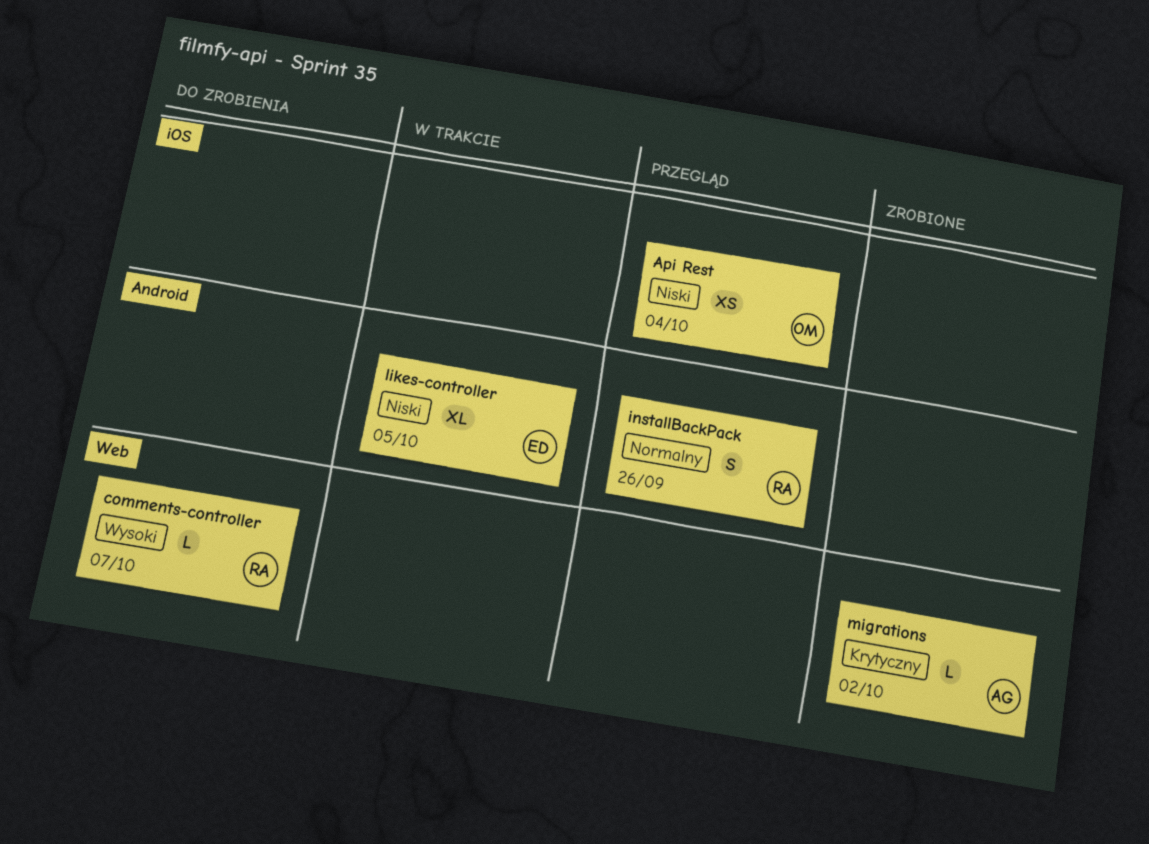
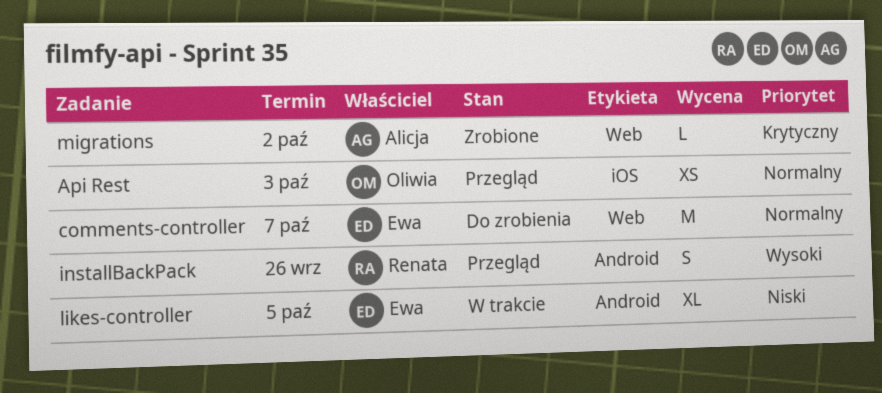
Api Rest, priority: Niski -> Normalny
Api Rest, due: Oct 4 -> Oct 3
comments-controller, owner: Renata -> Ewa
comments-controller, priority: Wysoki -> Normalny
comments-controller, estimate: L -> M
installBackPack, priority: Normalny -> Wysoki

